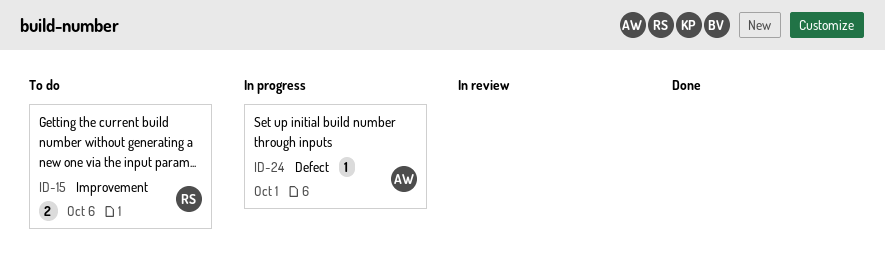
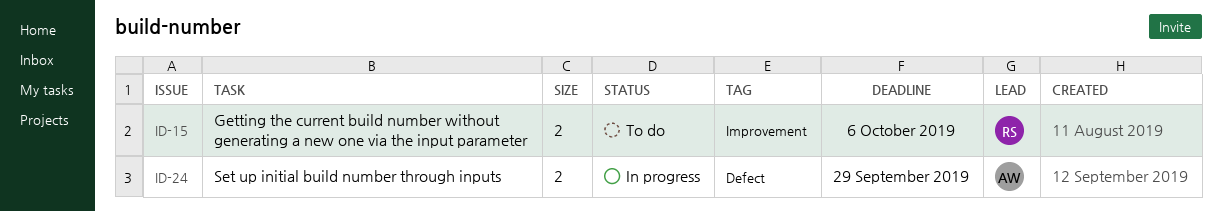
ID-24, estimate: 1 -> 2
ID-24, due: Oct 1 -> Sep 29

